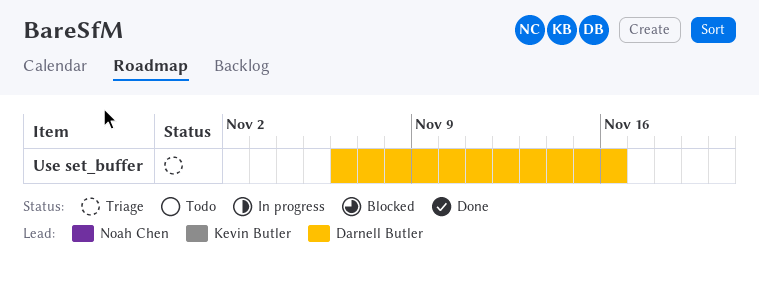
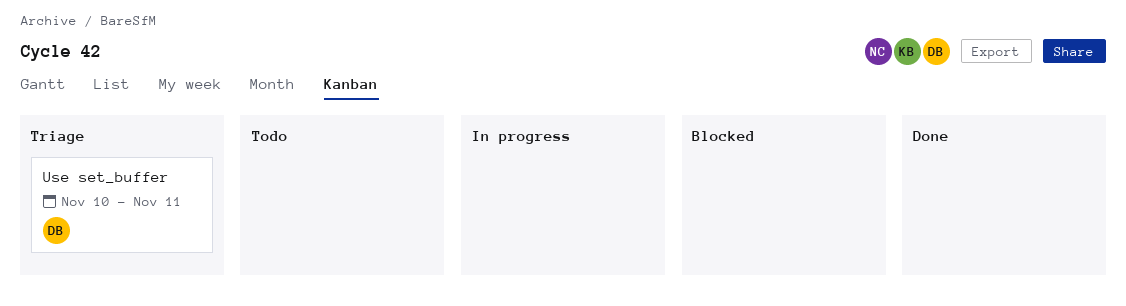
Use set_buffer, start: Nov 6 -> Nov 10
Use set_buffer, due: Nov 16 -> Nov 11

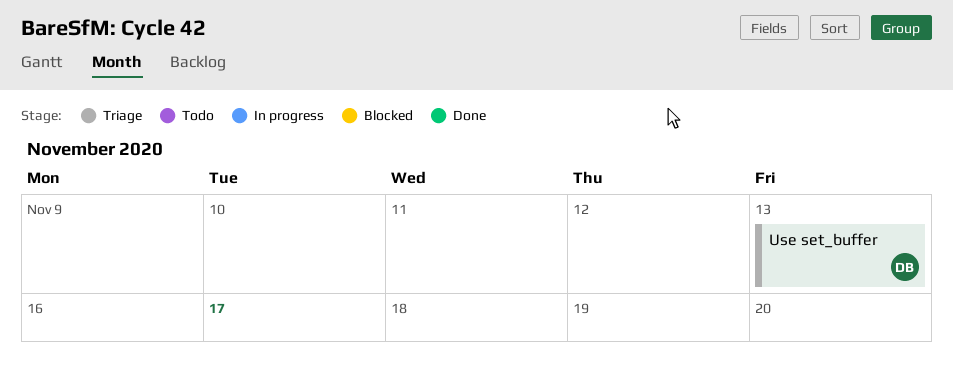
Use set_buffer, due: Nov 11 -> Nov 13

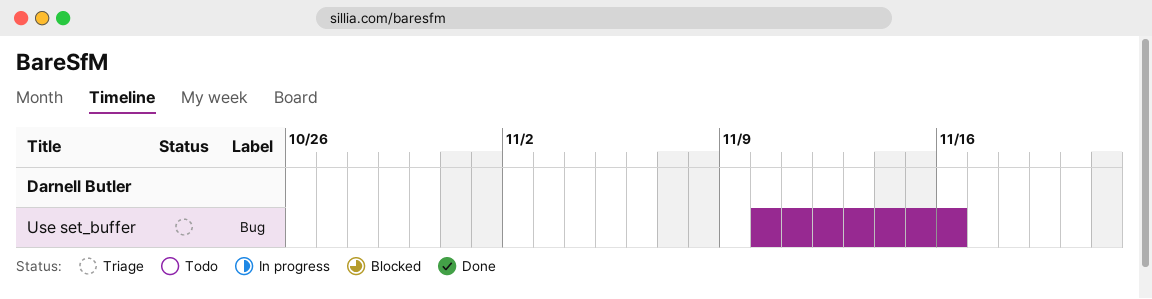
Use set_buffer, due: Nov 13 -> Nov 16

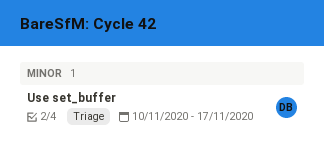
Use set_buffer, due: Nov 16 -> Nov 17

